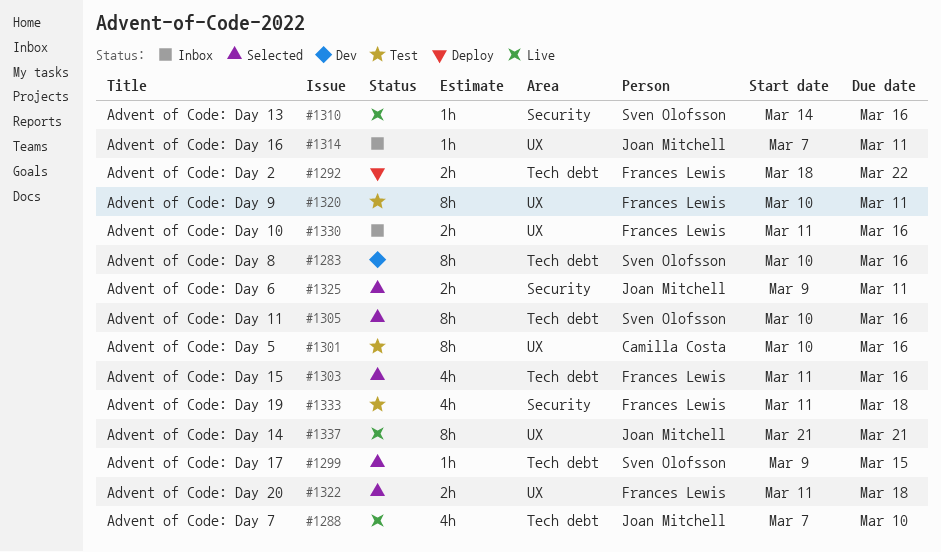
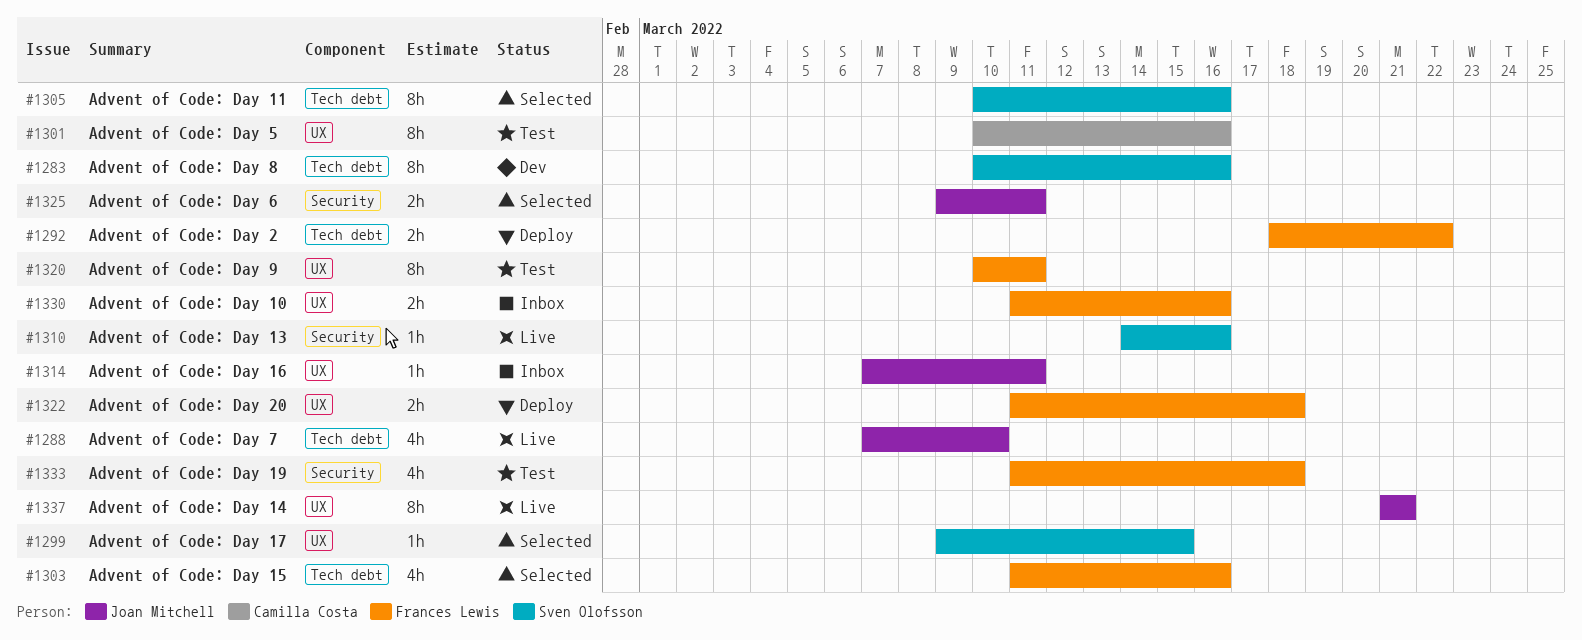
#1299, label: Tech debt -> UX
#1322, status: Selected -> Deploy

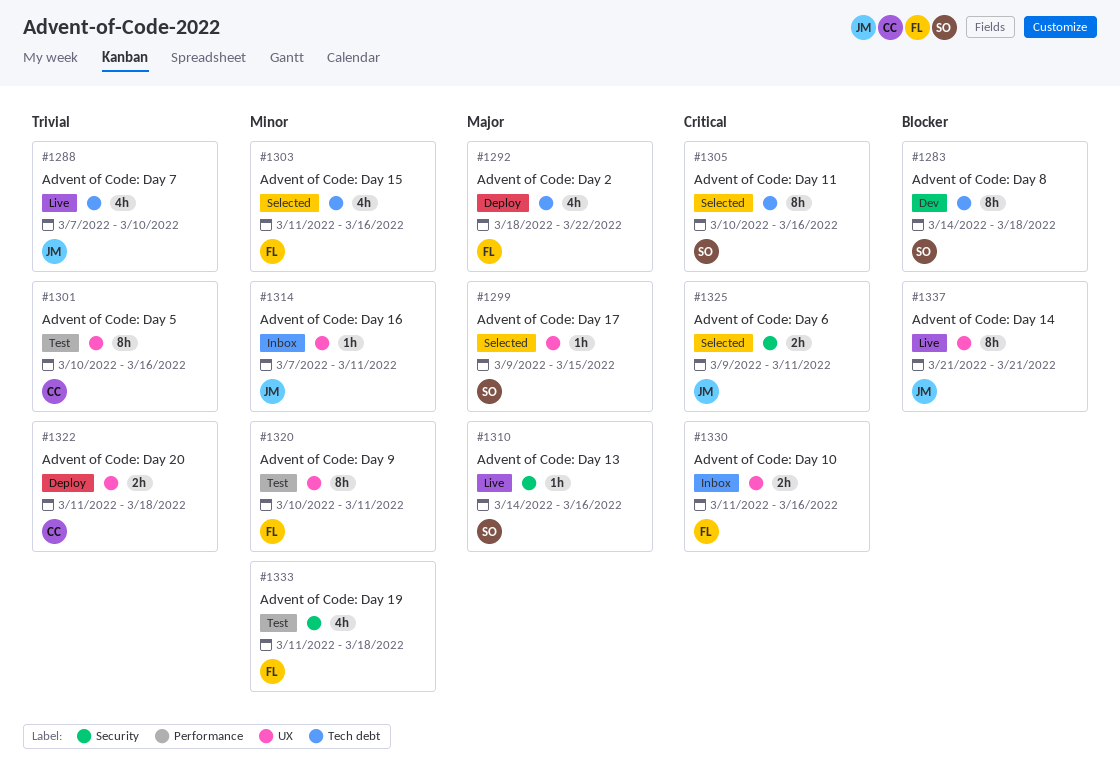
#1283, start: Mar 10 -> Mar 14
#1283, due: Mar 16 -> Mar 18
#1292, estimate: 2h -> 4h
#1322, owner: Frances Lewis -> Camilla Costa

